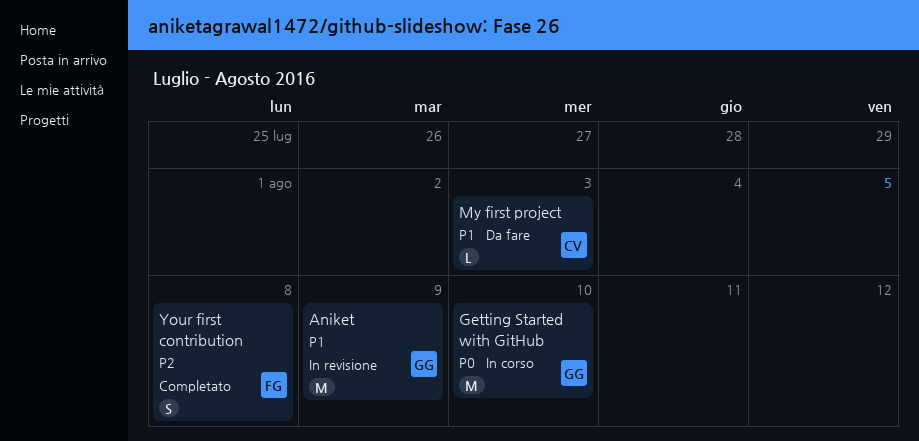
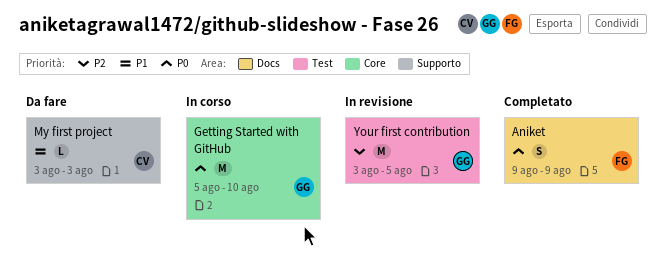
Aniket, status: In revisione -> Completato
Aniket, owner: GG -> FG
Aniket, priority: P1 -> P0
Aniket, estimate: M -> S
Your first contribution, status: Completato -> In revisione
Your first contribution, owner: FG -> GG
Your first contribution, estimate: S -> M
Your first contribution, due: Aug 8 -> Aug 5

